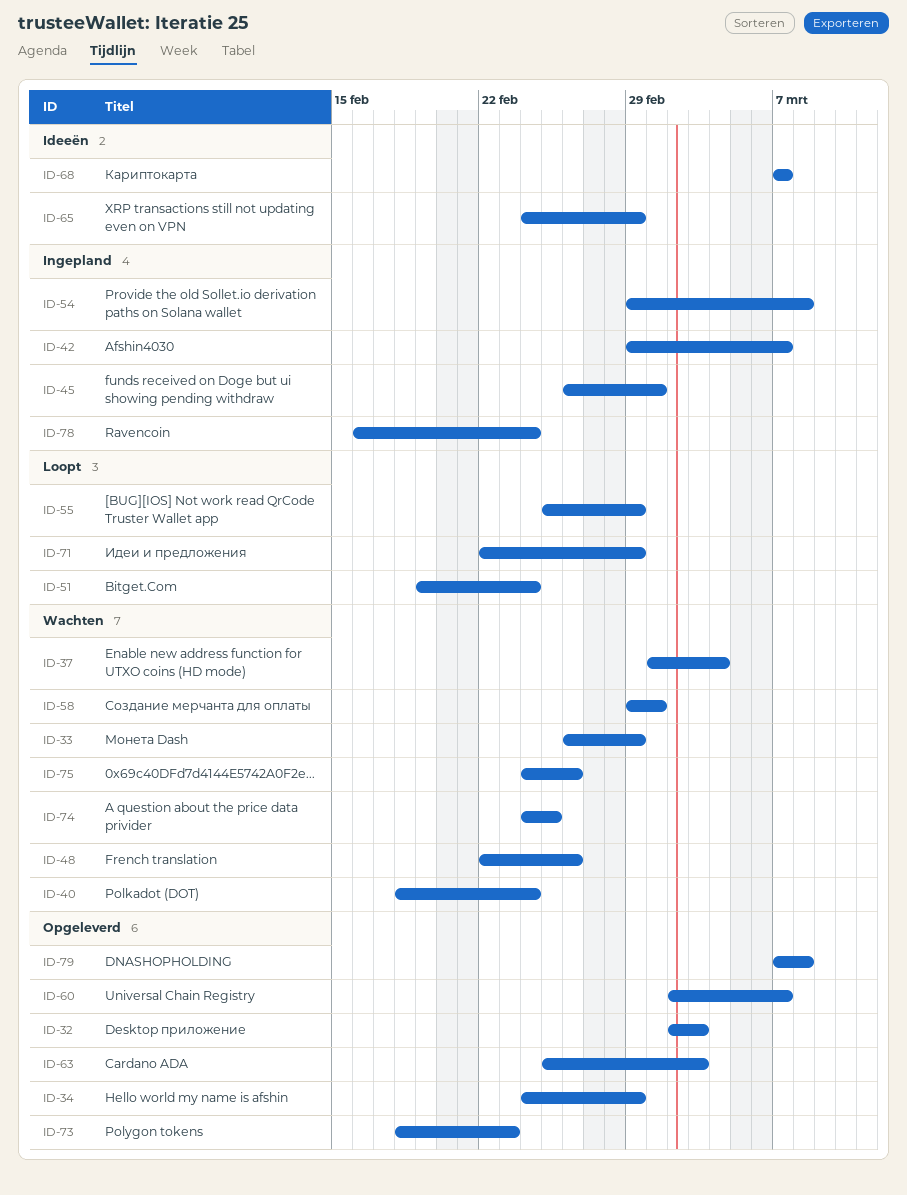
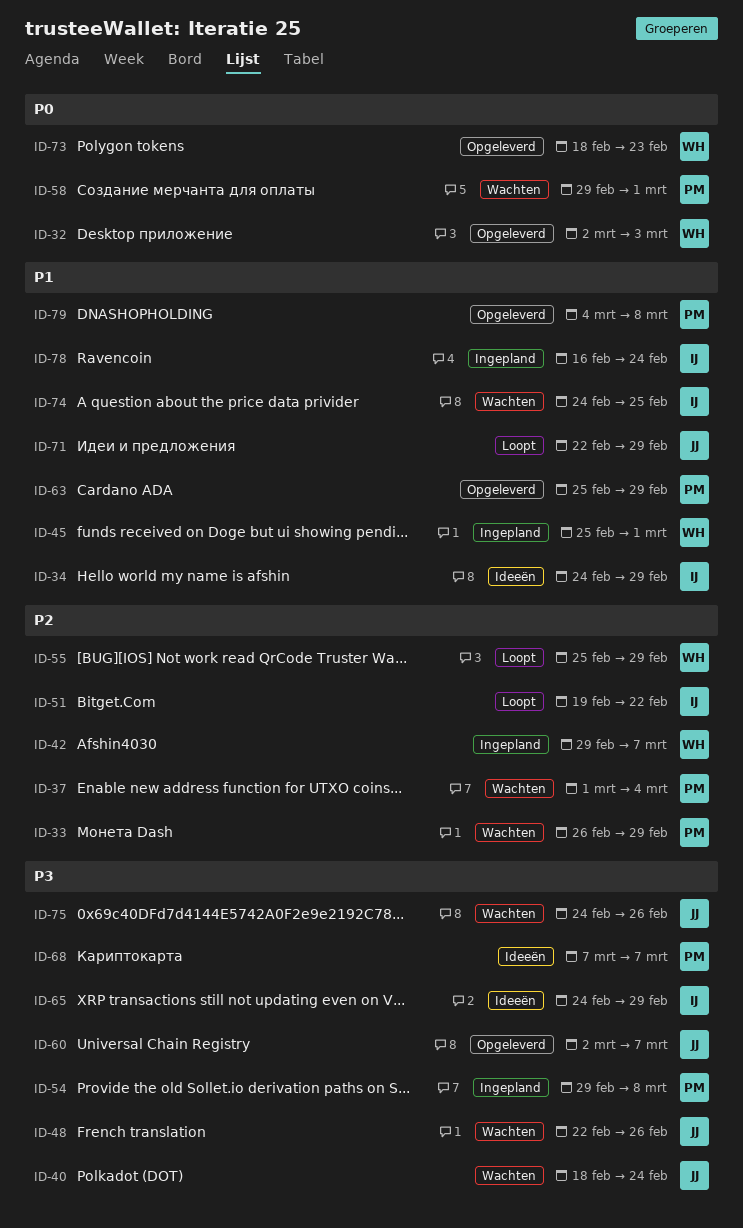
ID-34, status: Opgeleverd -> Ideeën
ID-45, start: Feb 26 -> Feb 25
ID-51, due: Feb 24 -> Feb 22
ID-63, due: Mar 3 -> Feb 29
ID-79, start: Mar 7 -> Mar 4

